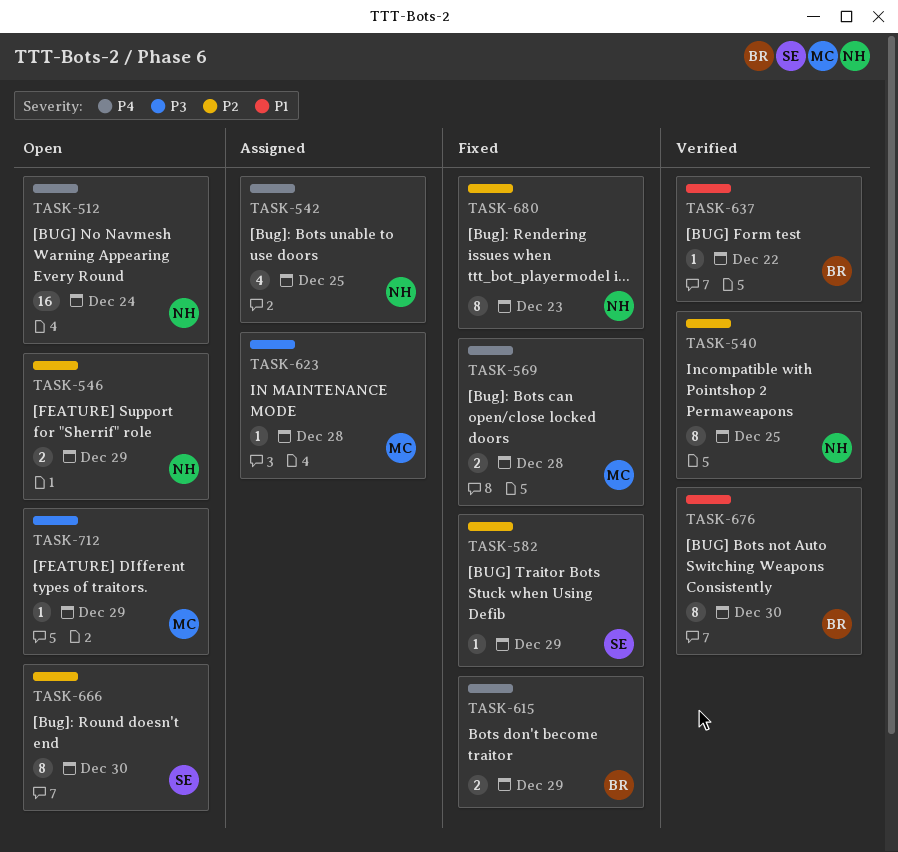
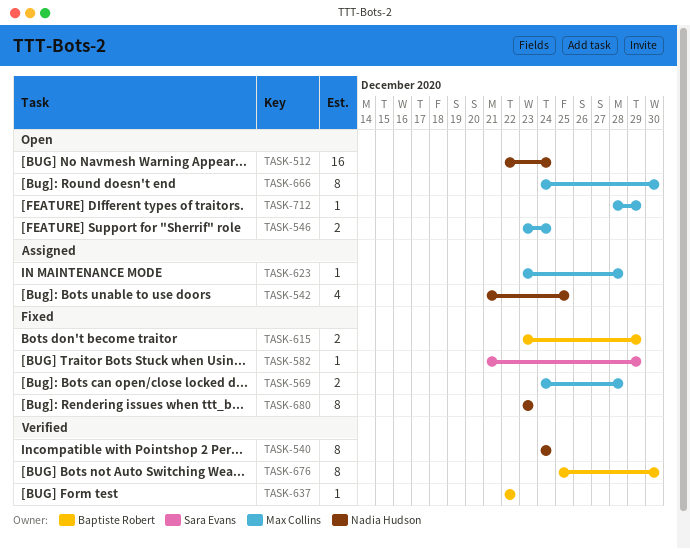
TASK-540, due: Dec 25 -> Dec 24
TASK-546, owner: Nadia Hudson -> Max Collins
TASK-546, due: Dec 29 -> Dec 24
TASK-666, owner: Sara Evans -> Max Collins

